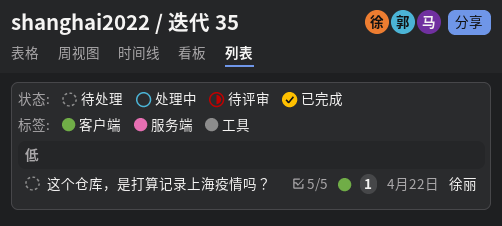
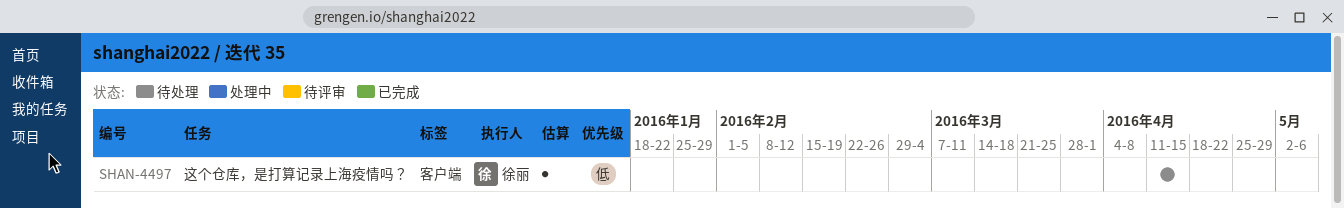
这个仓库，是打算记录上海疫情吗？, due: Apr 22 -> Apr 15

